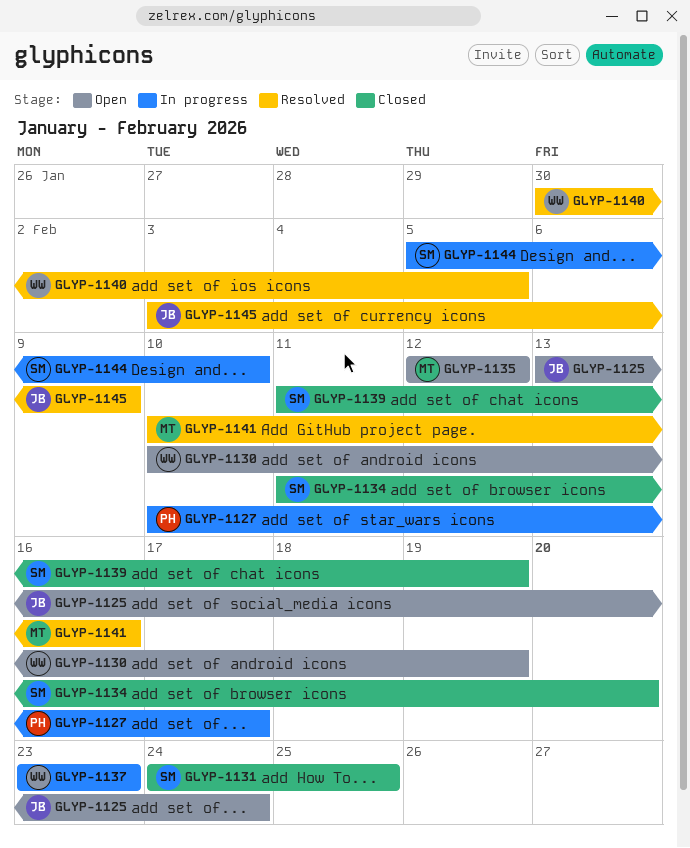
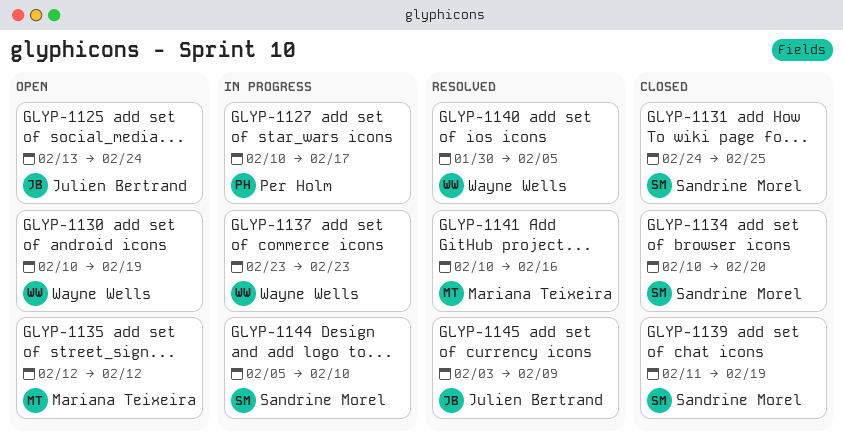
GLYP-1134, start: Feb 11 -> Feb 10

